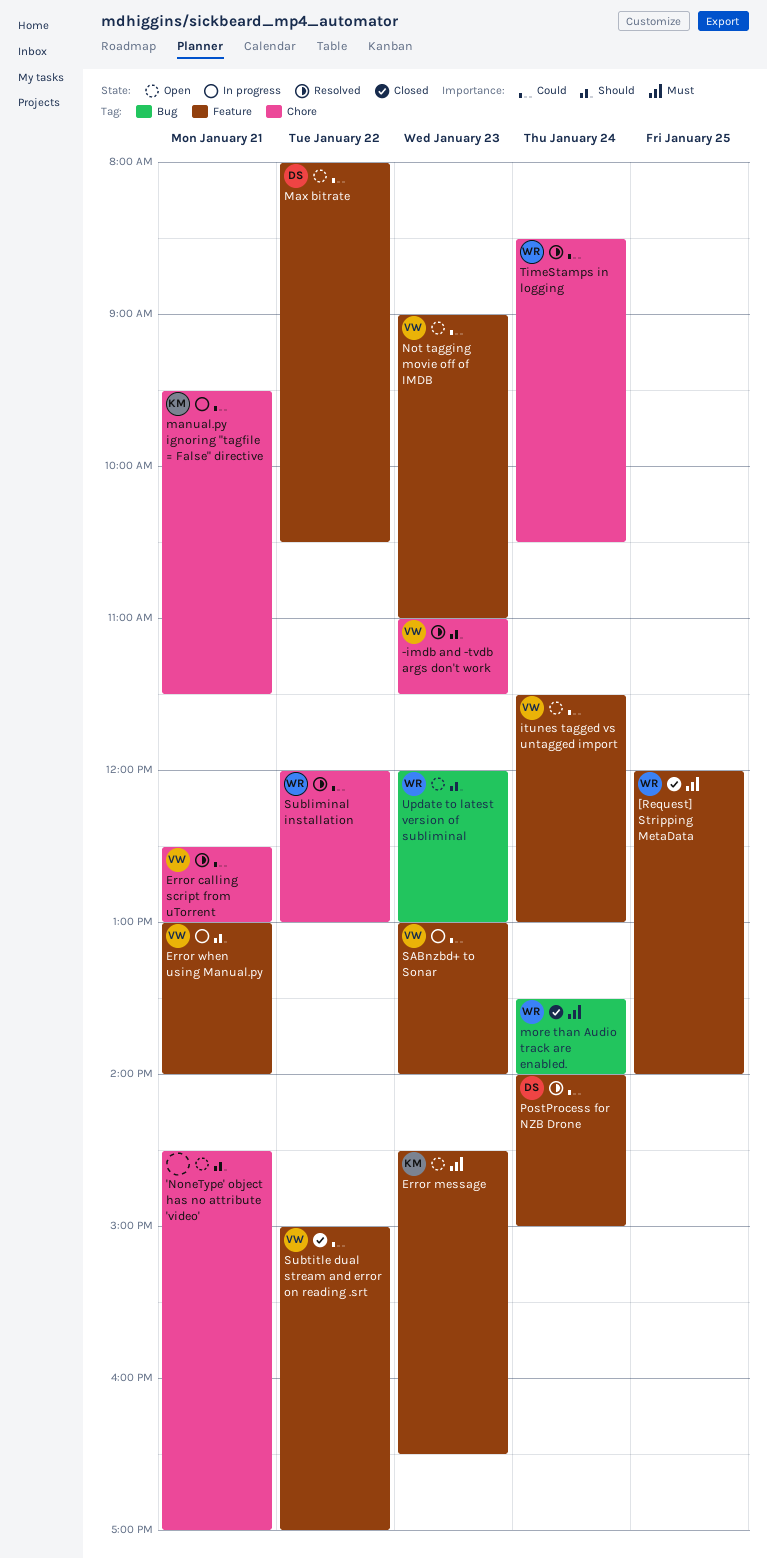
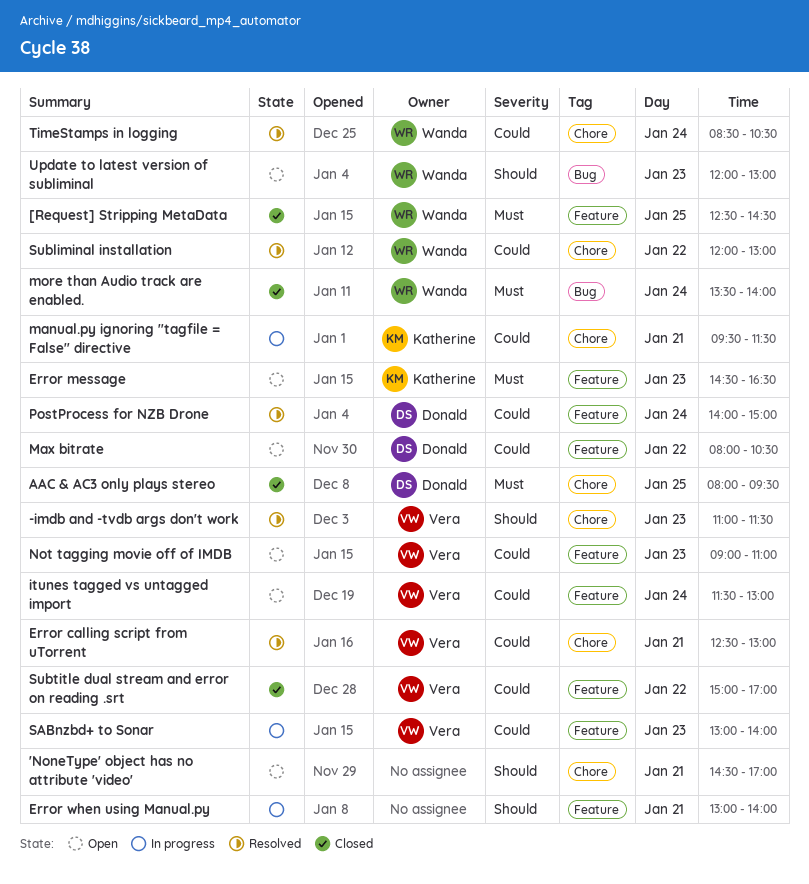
[Request] Stripping MetaData, begins: 12:00 -> 12:30
[Request] Stripping MetaData, ends: 14:00 -> 14:30
AAC & AC3 only plays stereo: none -> present
Error when using Manual.py, owner: Vera -> none

